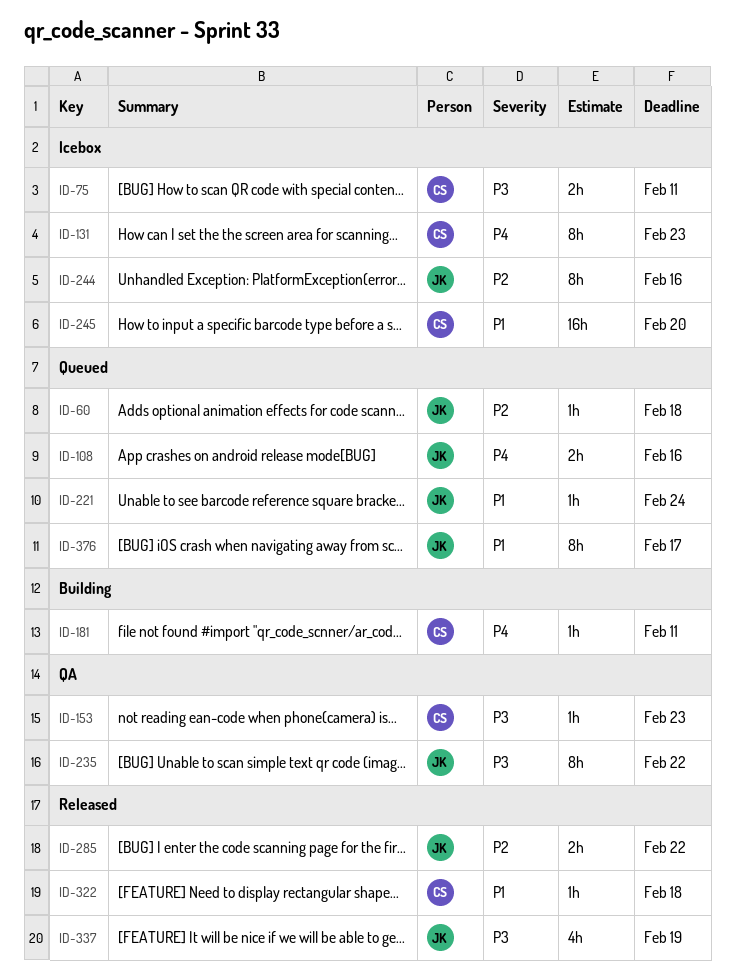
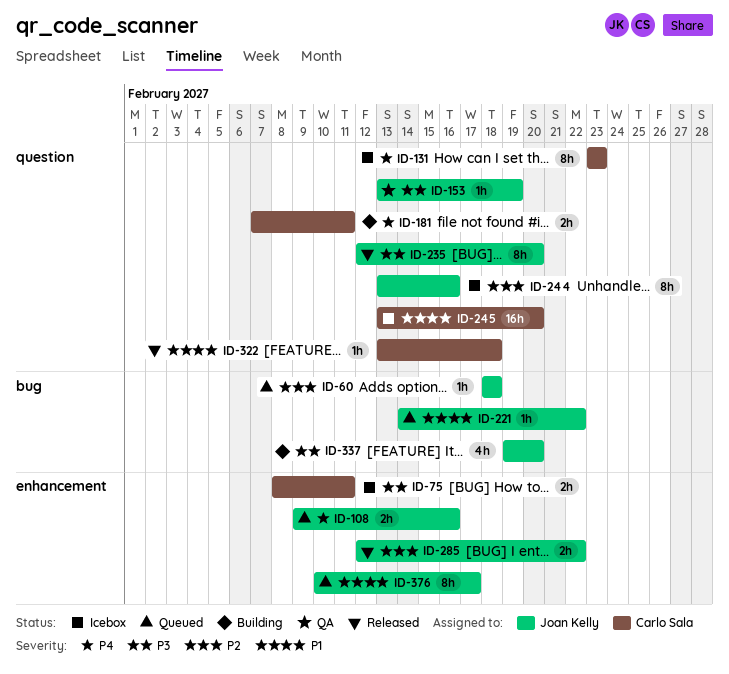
ID-153, owner: Carlo Sala -> Joan Kelly
ID-153, due: Feb 23 -> Feb 19
ID-181, estimate: 1h -> 2h
ID-221, due: Feb 24 -> Feb 22
ID-235, status: QA -> Released
ID-235, due: Feb 22 -> Feb 20
ID-337, status: Released -> Building
ID-337, due: Feb 19 -> Feb 20

